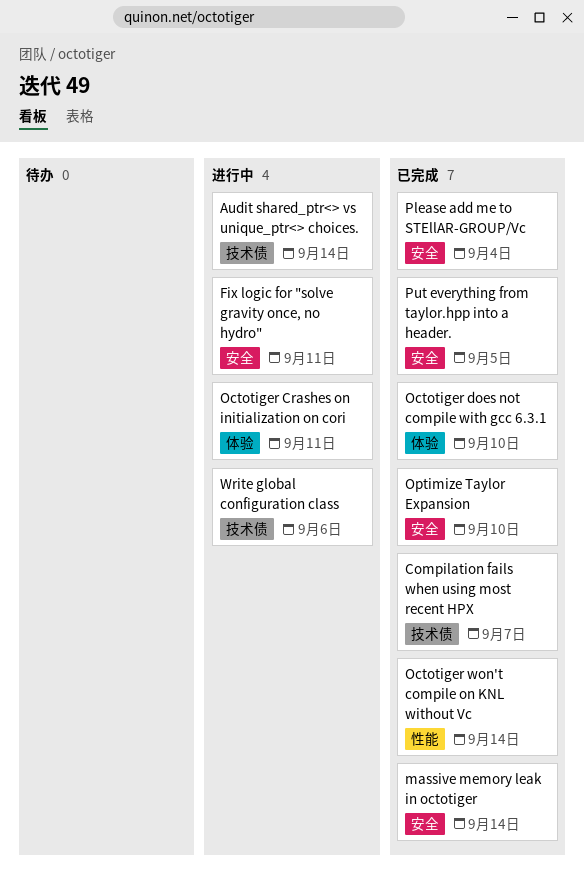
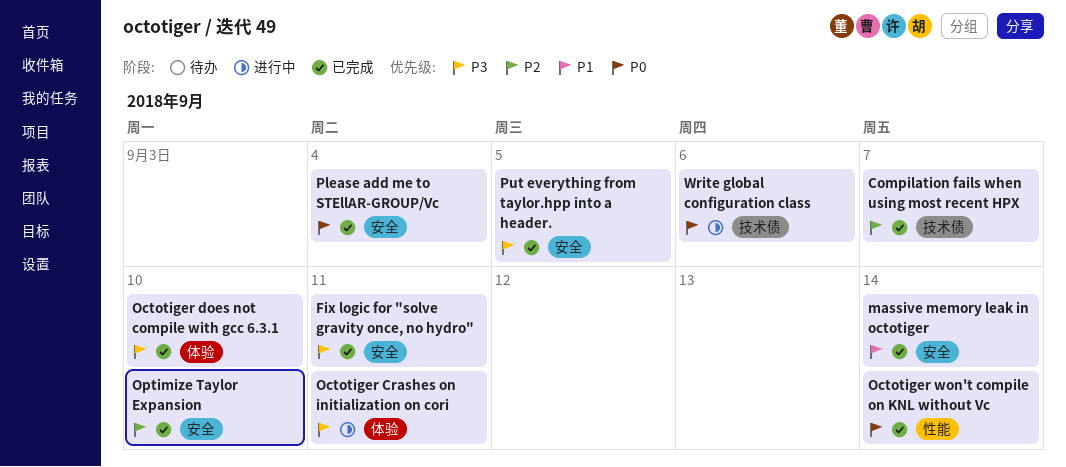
Audit shared_ptr<> vs unique_ptr<> choices.: present -> none
Fix logic for "solve gravity once, no hydro", status: 进行中 -> 已完成

